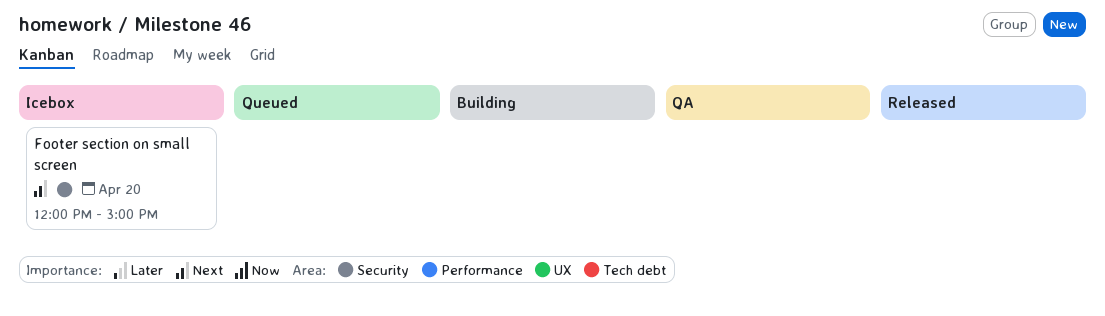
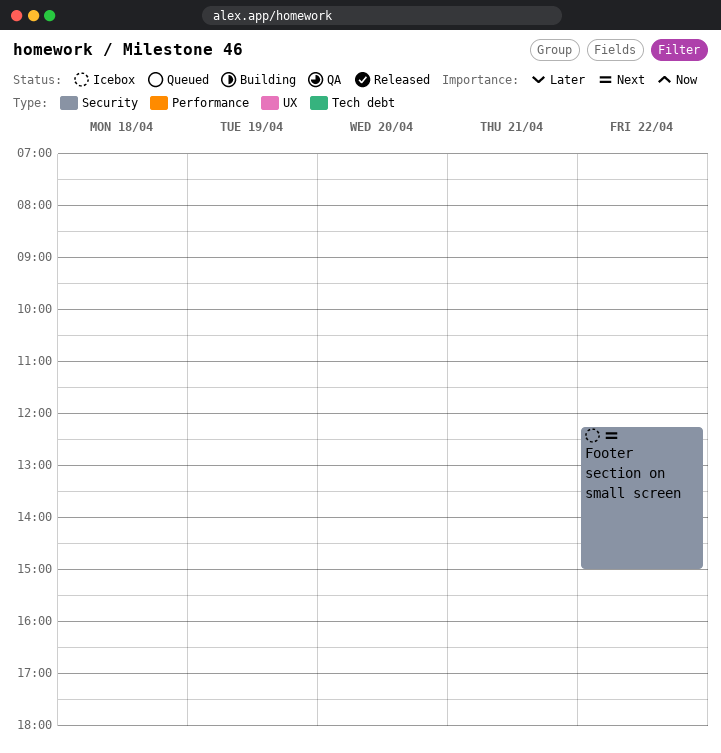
Footer section on small screen, day: Apr 20 -> Apr 22
Footer section on small screen, begins: 12:00 -> 12:15

